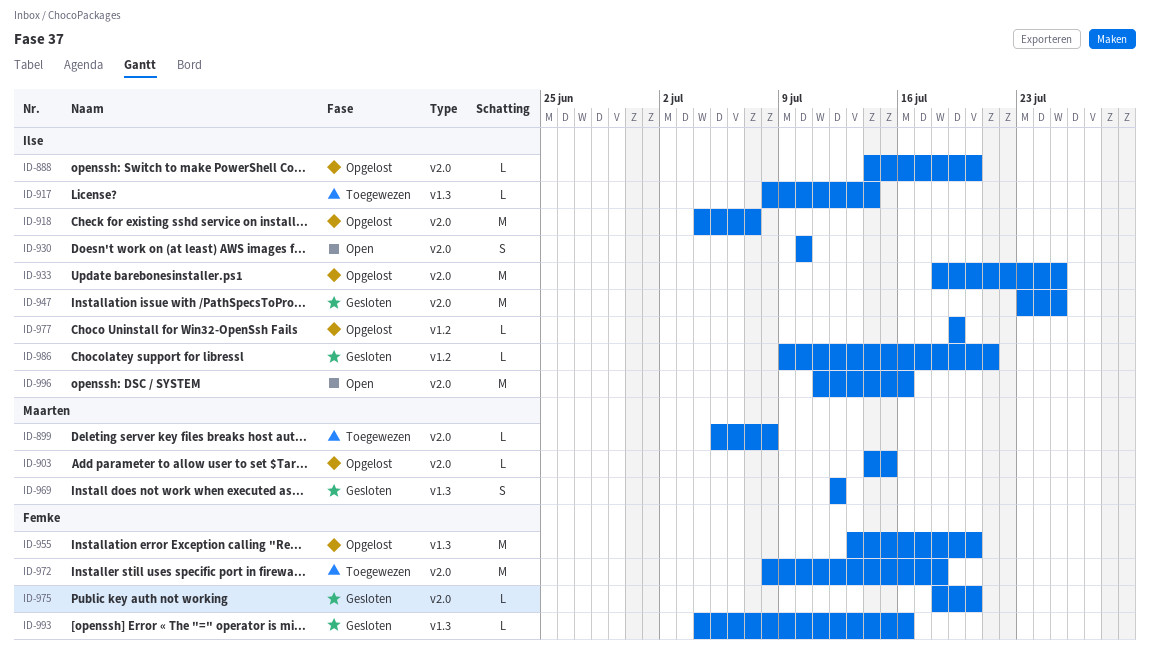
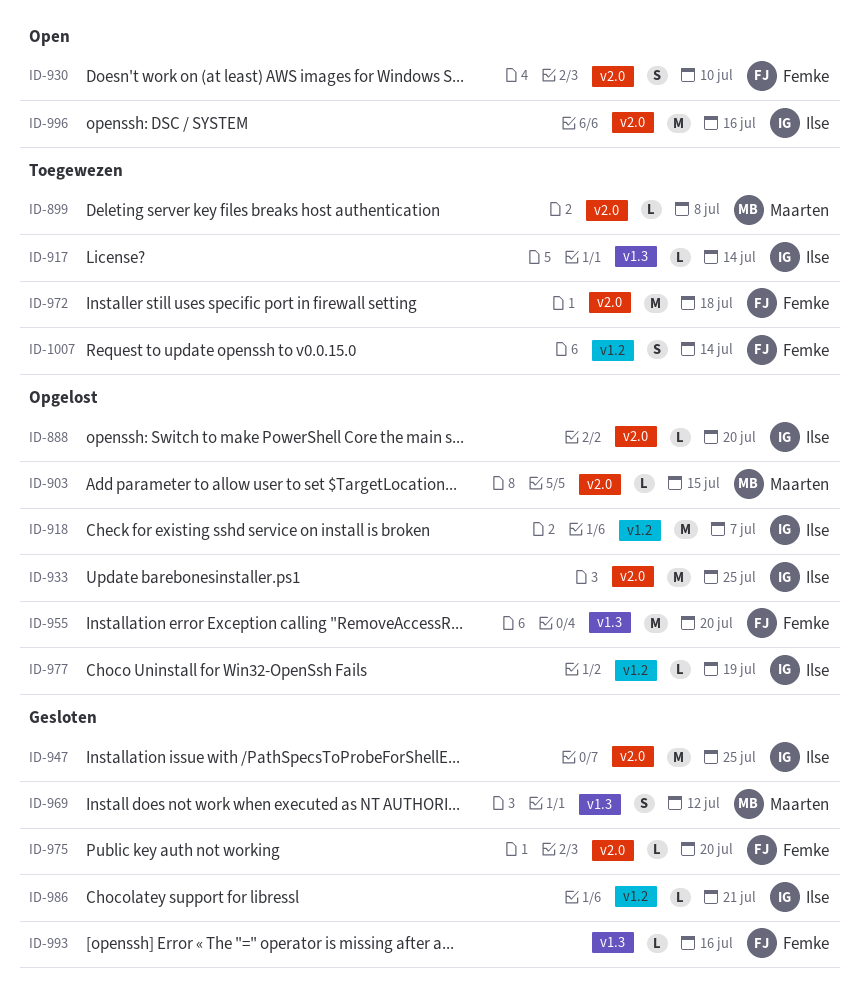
ID-918, label: v2.0 -> v1.2
ID-930, owner: Ilse -> Femke
ID-1007: none -> present

